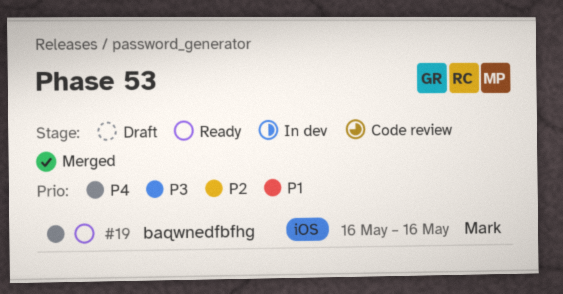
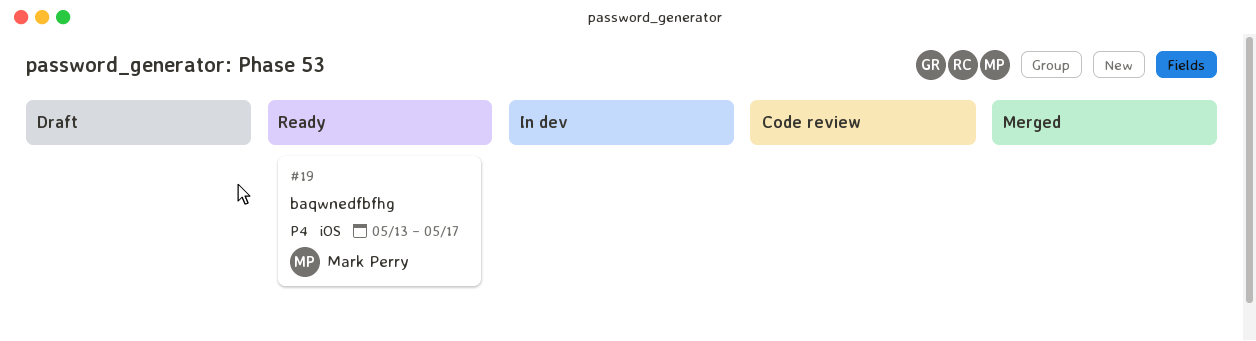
#19, start: May 16 -> May 13
#19, due: May 16 -> May 17

